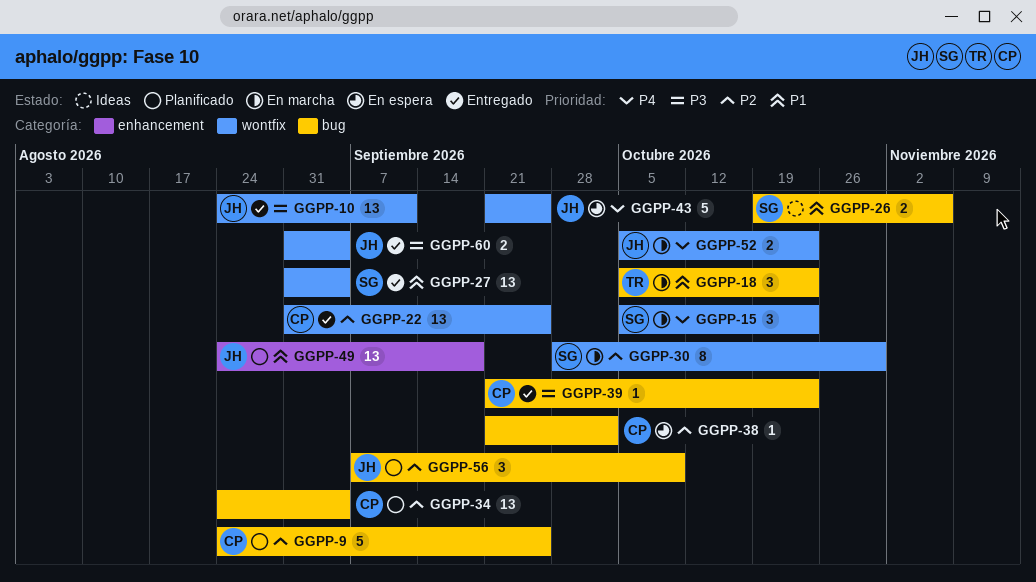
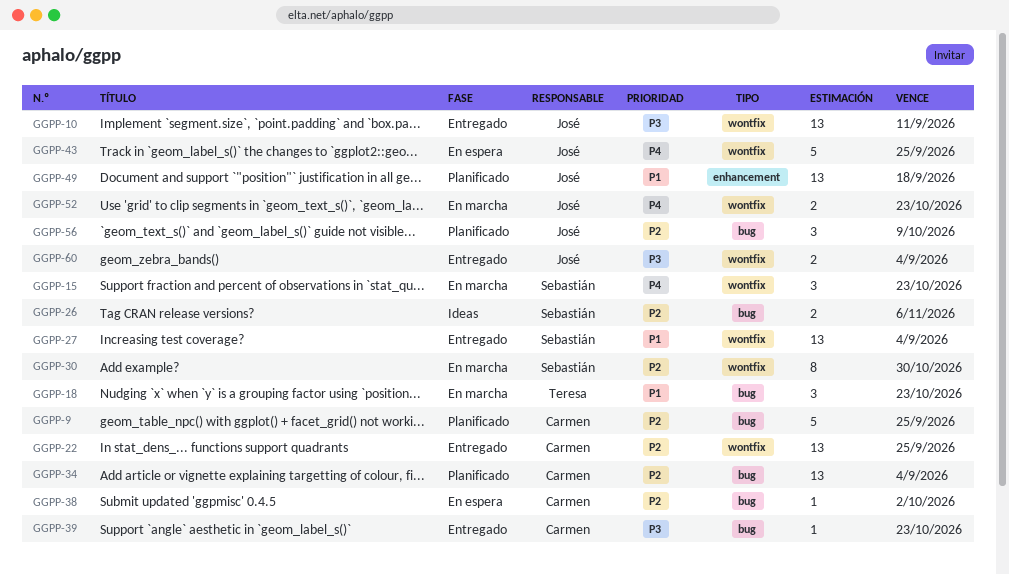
GGPP-26, priority: P1 -> P2

